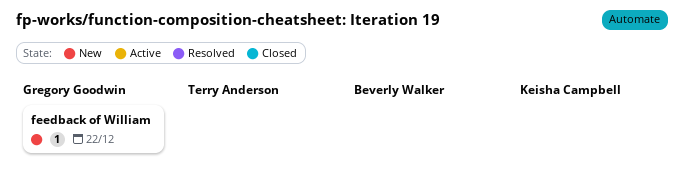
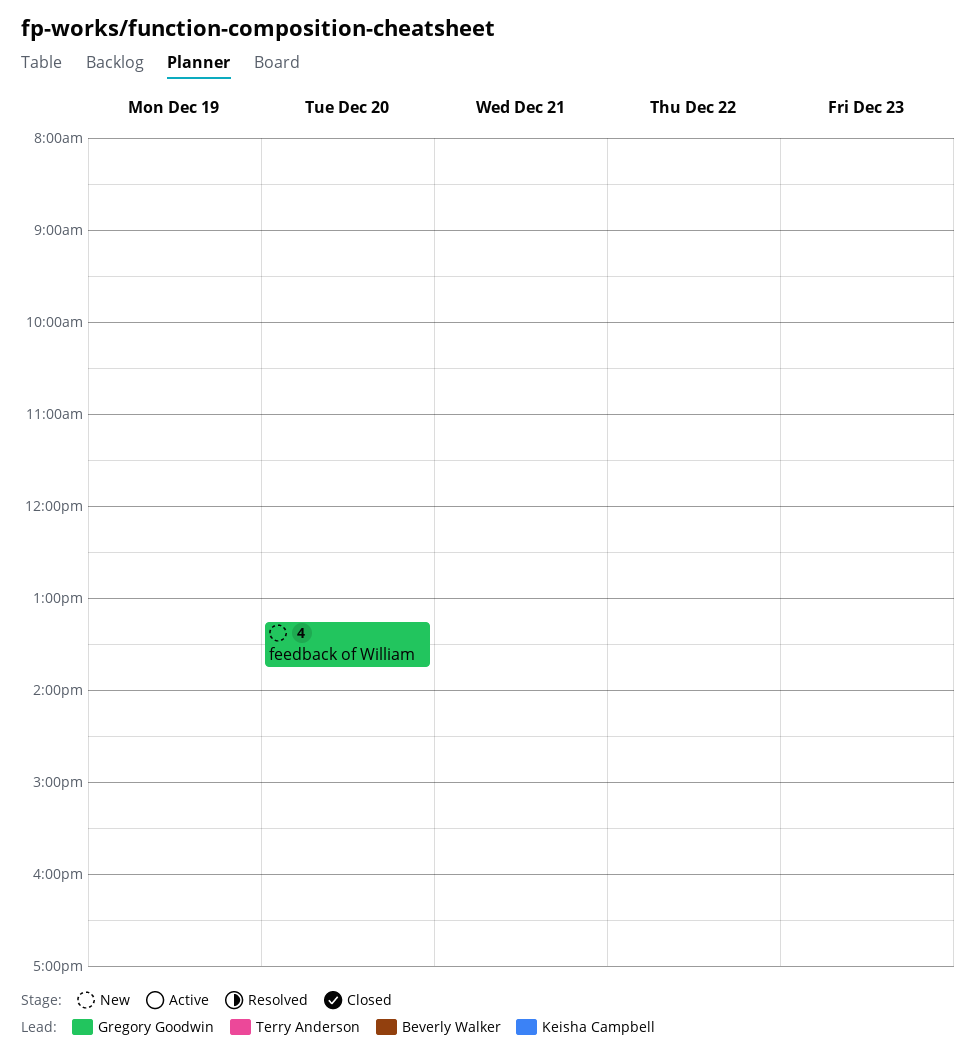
feedback of William, estimate: 1 -> 4
feedback of William, day: Dec 22 -> Dec 20

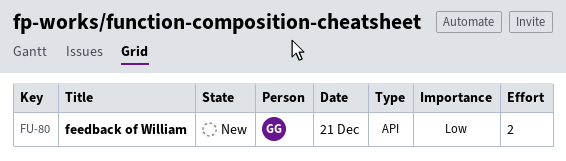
feedback of William, estimate: 4 -> 2
feedback of William, day: Dec 20 -> Dec 21

